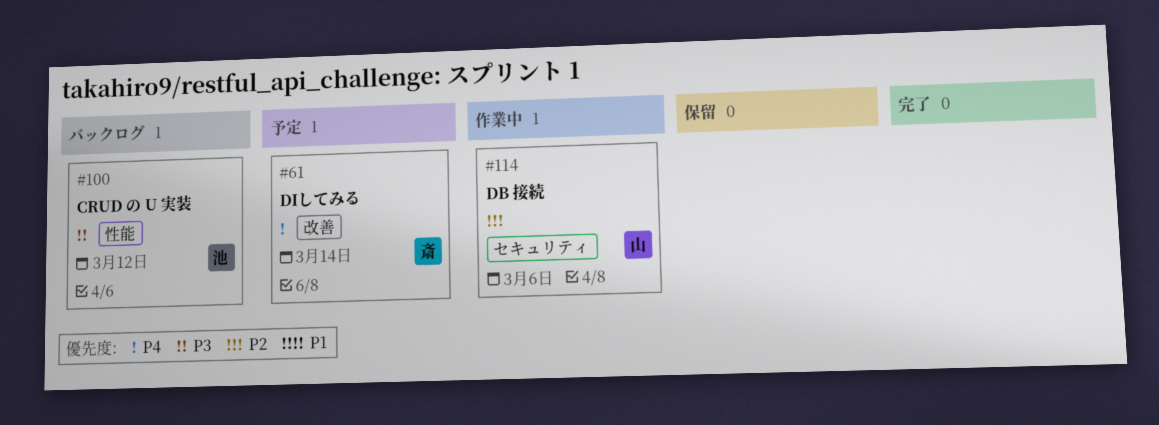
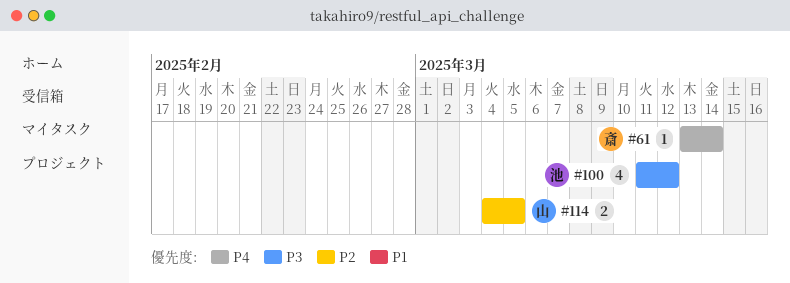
#114, due: Mar 6 -> Mar 5

